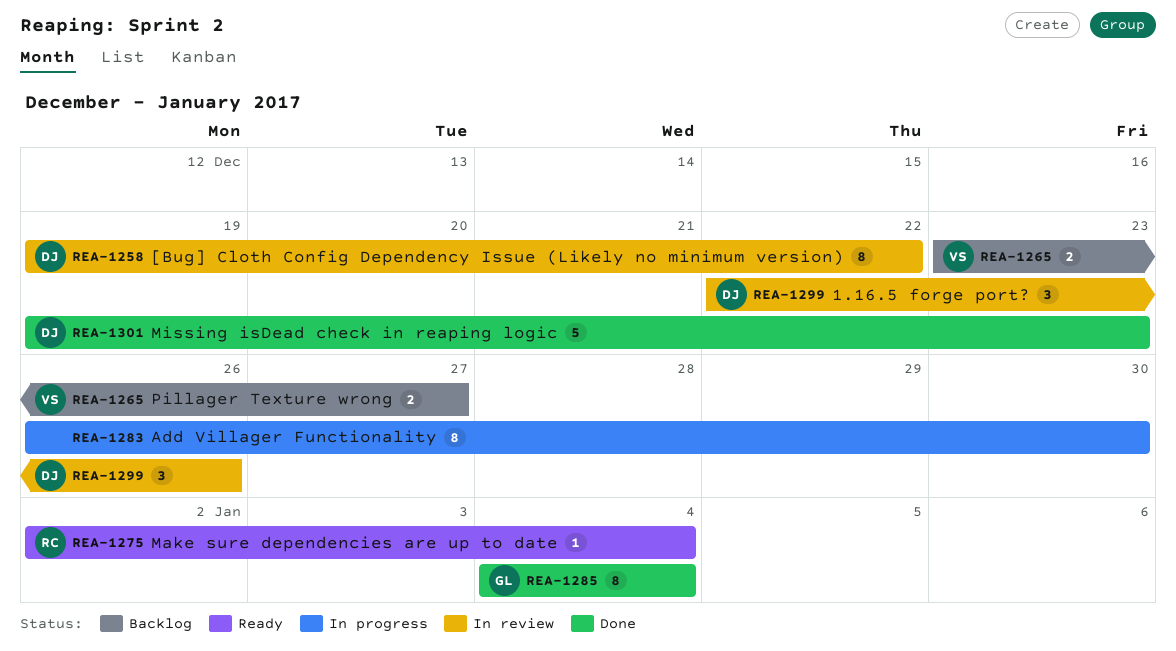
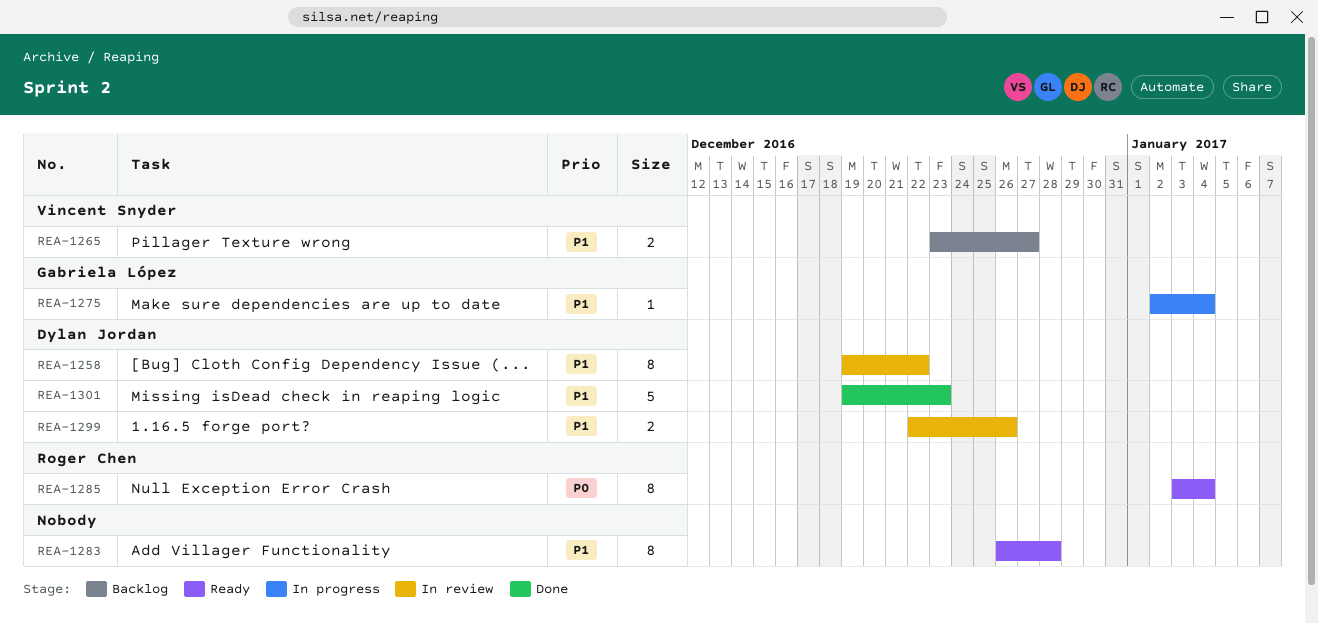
REA-1275, status: Ready -> In progress
REA-1275, owner: Roger Chen -> Gabriela López
REA-1283, status: In progress -> Ready
REA-1283, due: Dec 30 -> Dec 28
REA-1285, status: Done -> Ready
REA-1285, owner: Gabriela López -> Roger Chen
REA-1285, start: Jan 4 -> Jan 3
REA-1299, estimate: 3 -> 2

